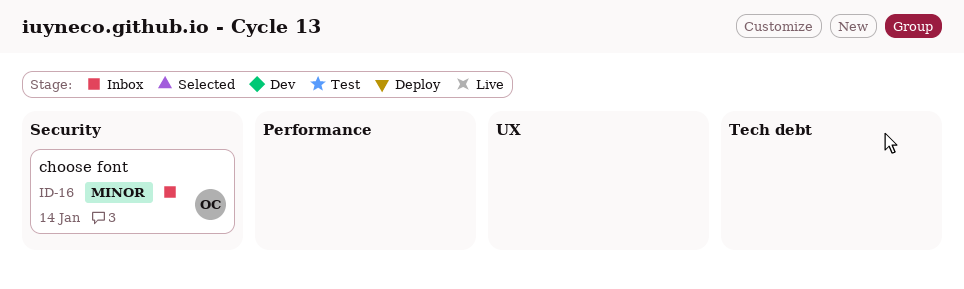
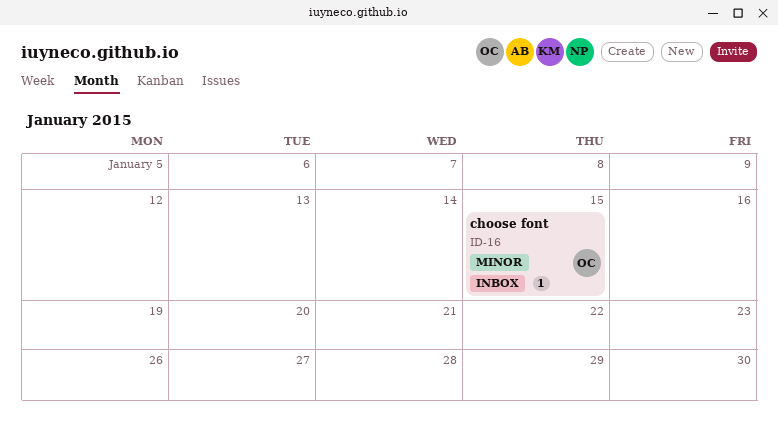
ID-16, due: Jan 14 -> Jan 15

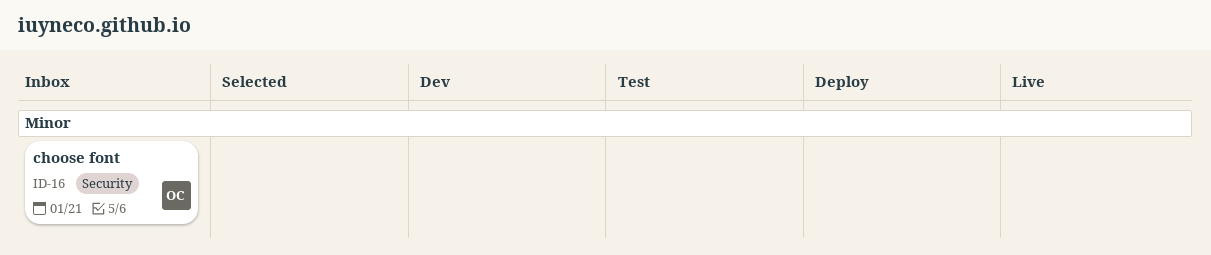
ID-16, due: Jan 15 -> Jan 21

